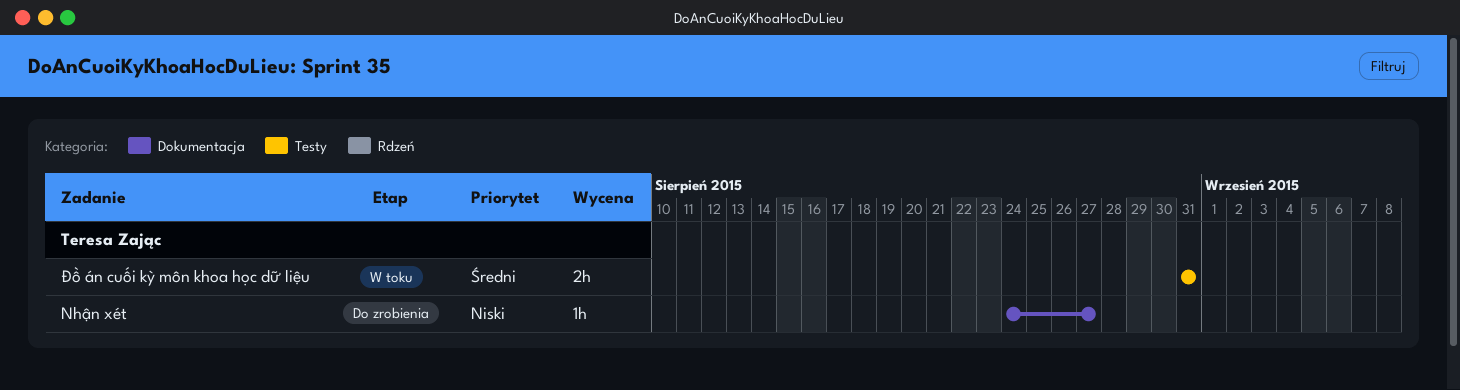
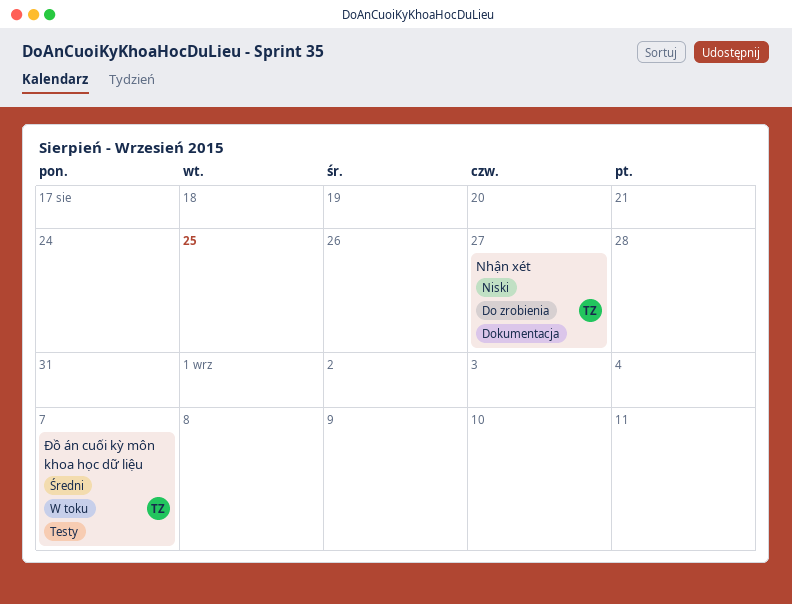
Đồ án cuối kỳ môn khoa học dữ liệu, due: Aug 31 -> Sep 7

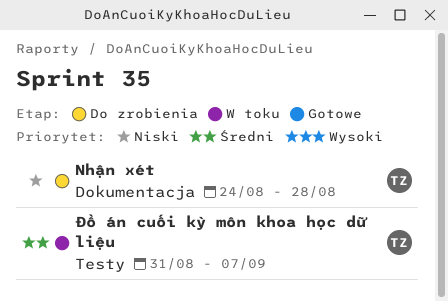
Nhận xét, due: Aug 27 -> Aug 28

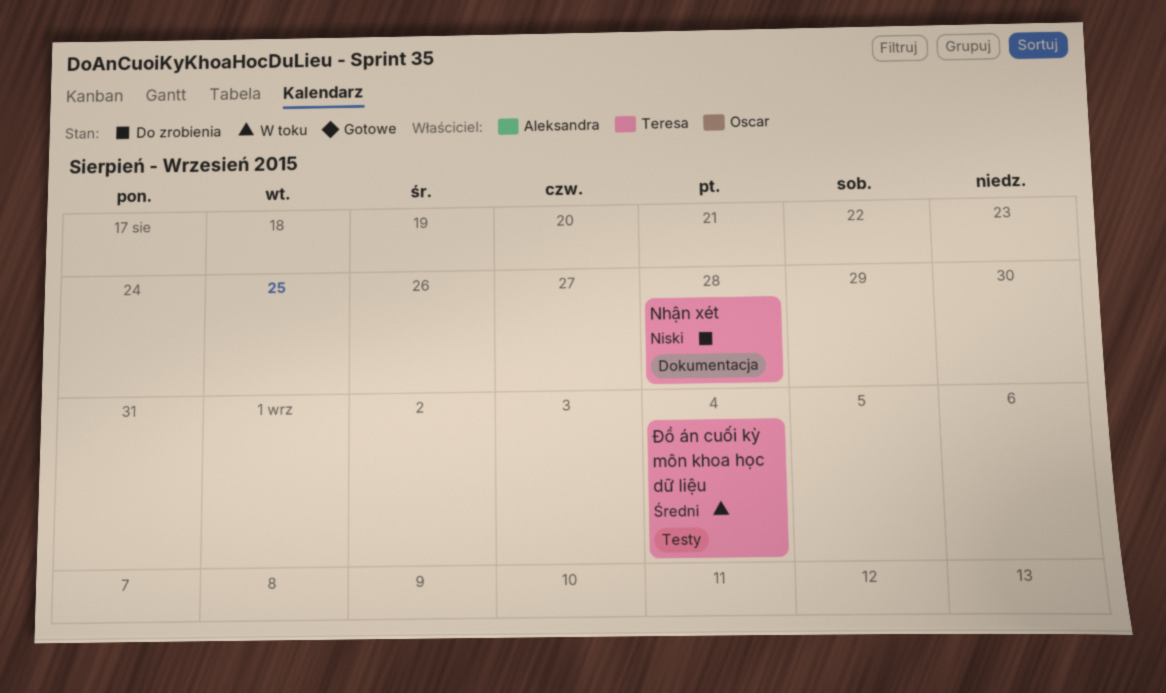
Đồ án cuối kỳ môn khoa học dữ liệu, due: Sep 7 -> Sep 4

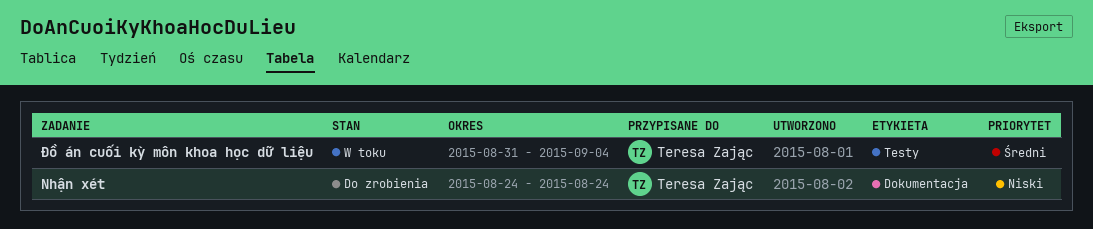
Nhận xét, due: Aug 28 -> Aug 24

